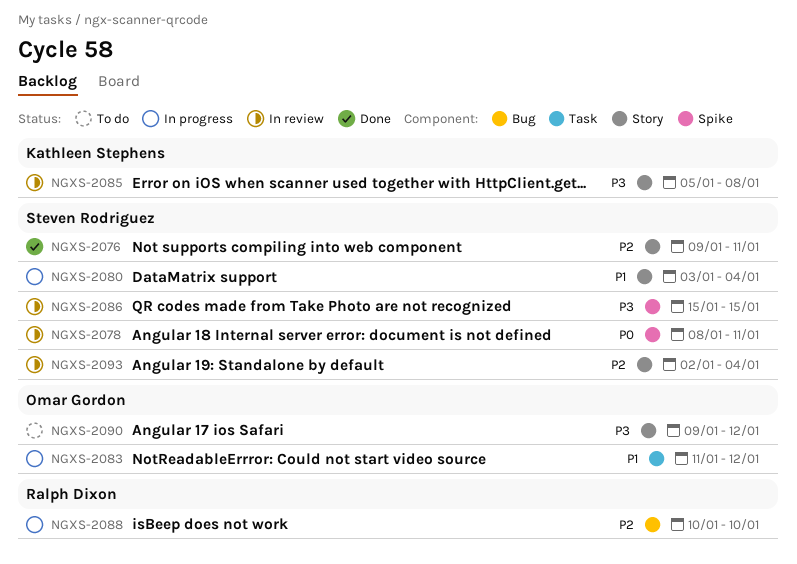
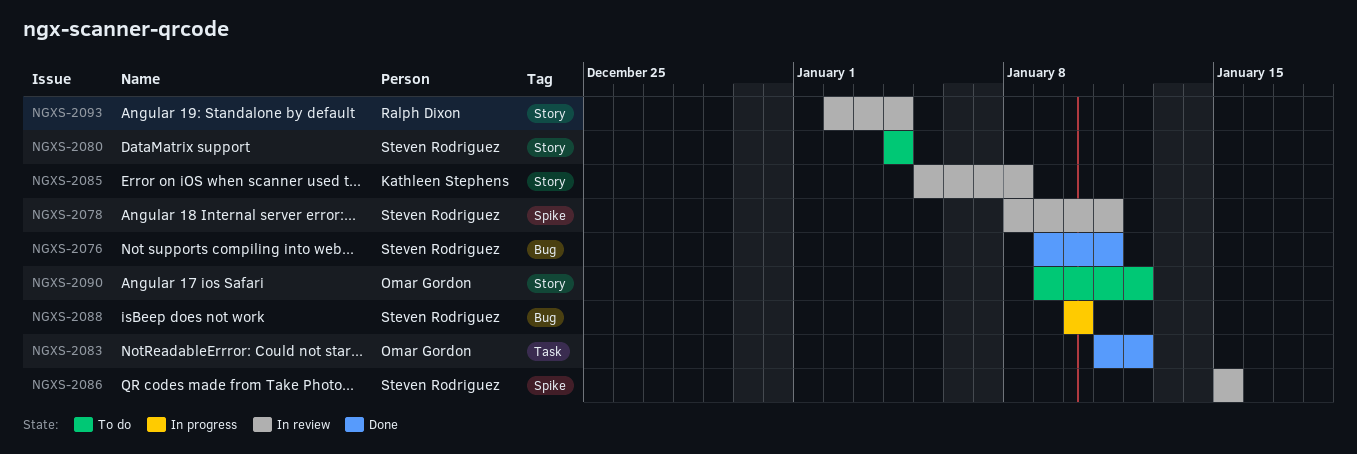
NGXS-2076, label: Story -> Bug
NGXS-2080, status: In progress -> To do
NGXS-2080, start: Jan 3 -> Jan 4
NGXS-2083, status: In progress -> Done
NGXS-2088, owner: Ralph Dixon -> Steven Rodriguez
NGXS-2093, owner: Steven Rodriguez -> Ralph Dixon

